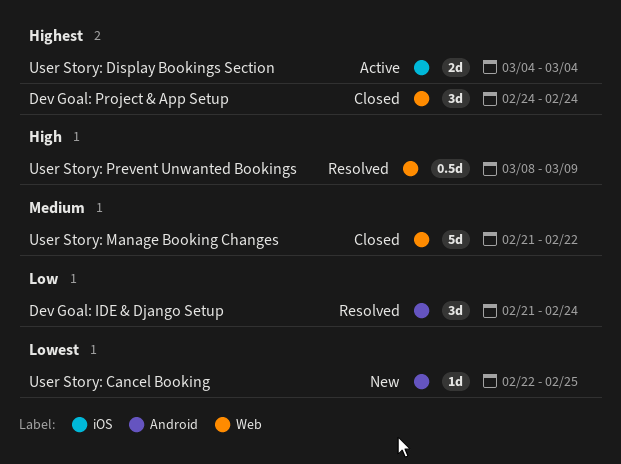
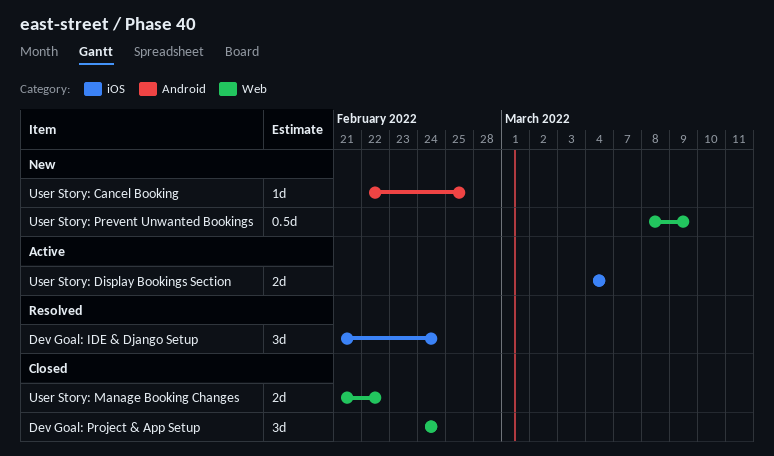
Dev Goal: IDE & Django Setup, label: Android -> iOS
User Story: Manage Booking Changes, estimate: 5d -> 2d
User Story: Prevent Unwanted Bookings, status: Resolved -> New

